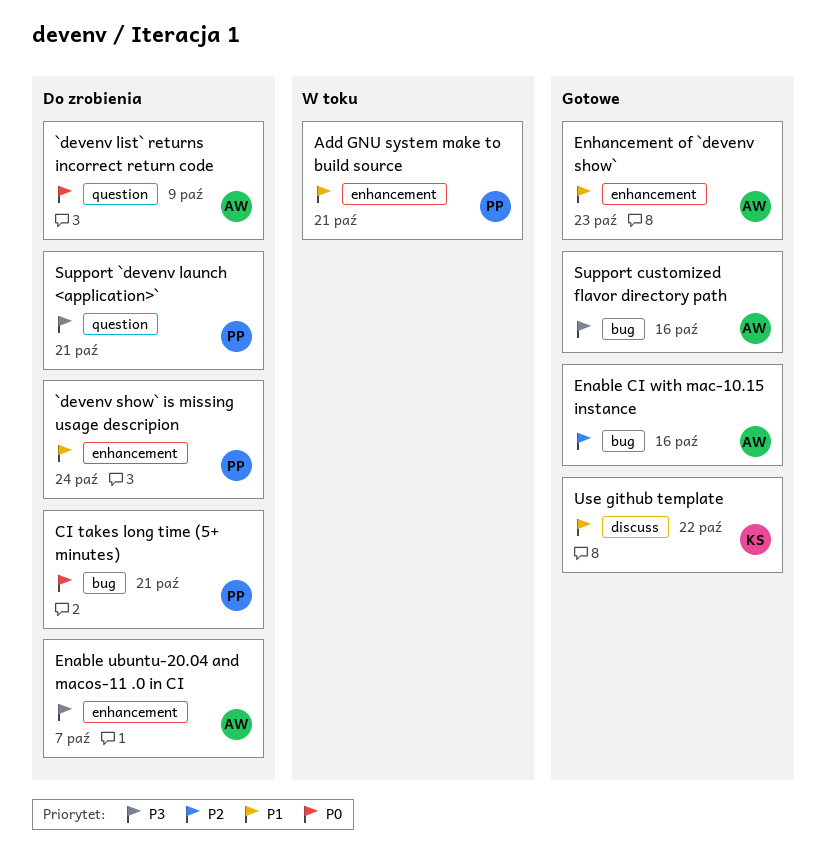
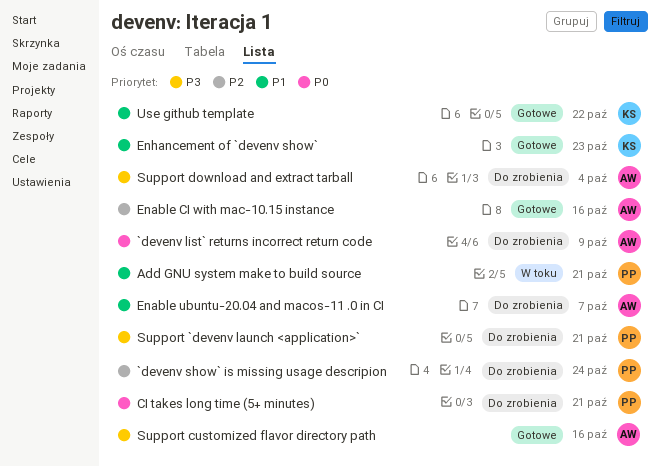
`devenv show` is missing usage descripion, priority: P1 -> P2
Enable ubuntu-20.04 and macos-11 .0 in CI, priority: P3 -> P1
Enhancement of `devenv show`, owner: AW -> KS
Support download and extract tarball: none -> present

